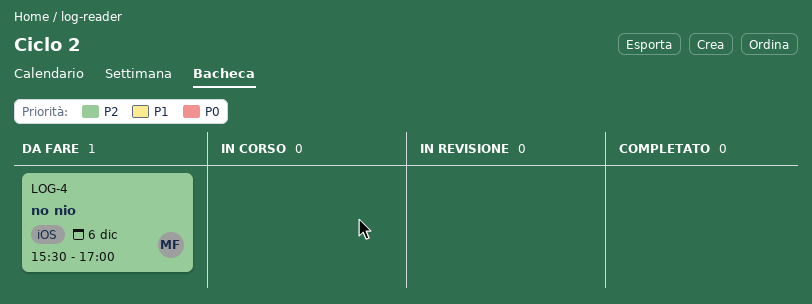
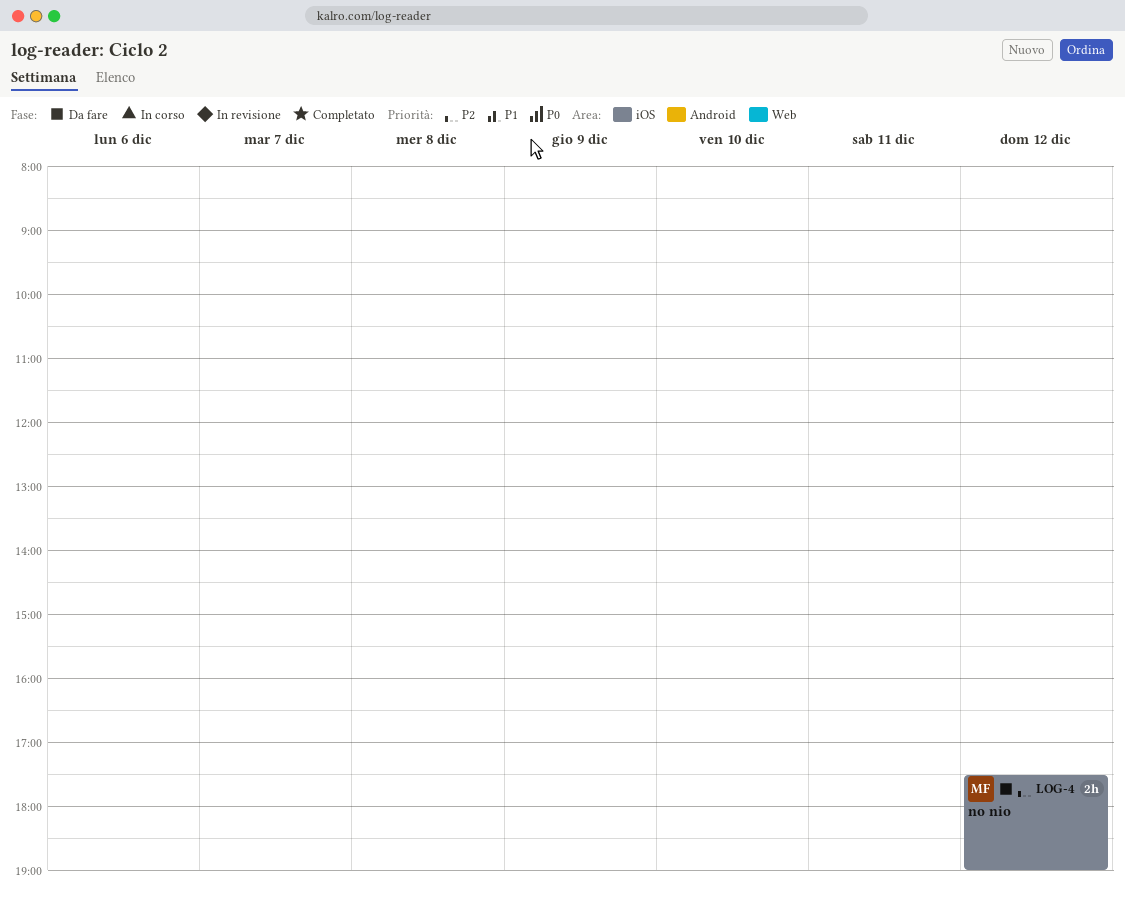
LOG-4, day: Dec 6 -> Dec 12
LOG-4, begins: 15:30 -> 17:30
LOG-4, ends: 17:00 -> 19:00

